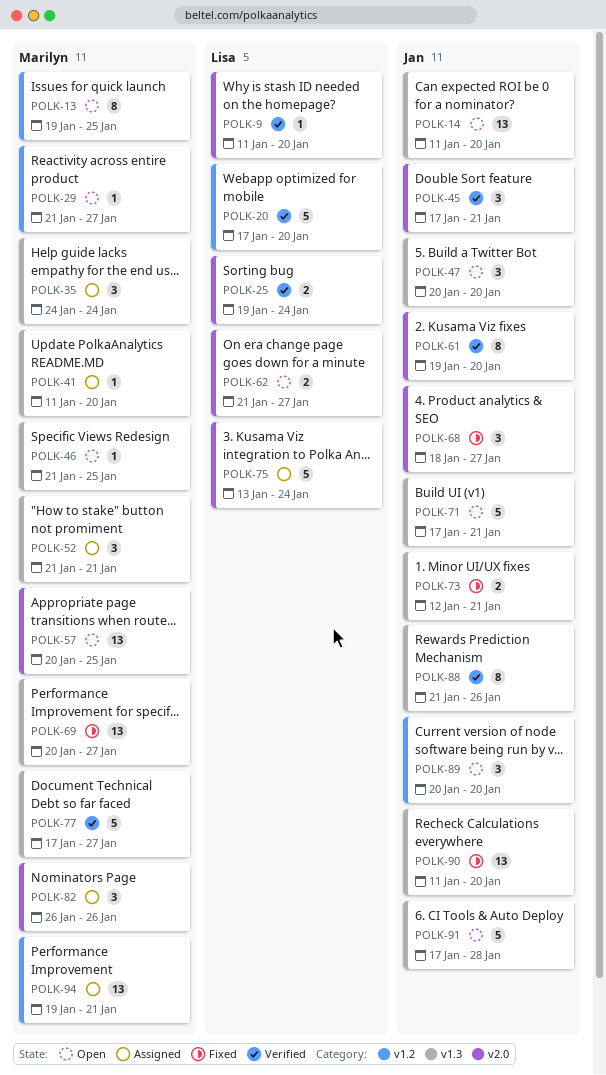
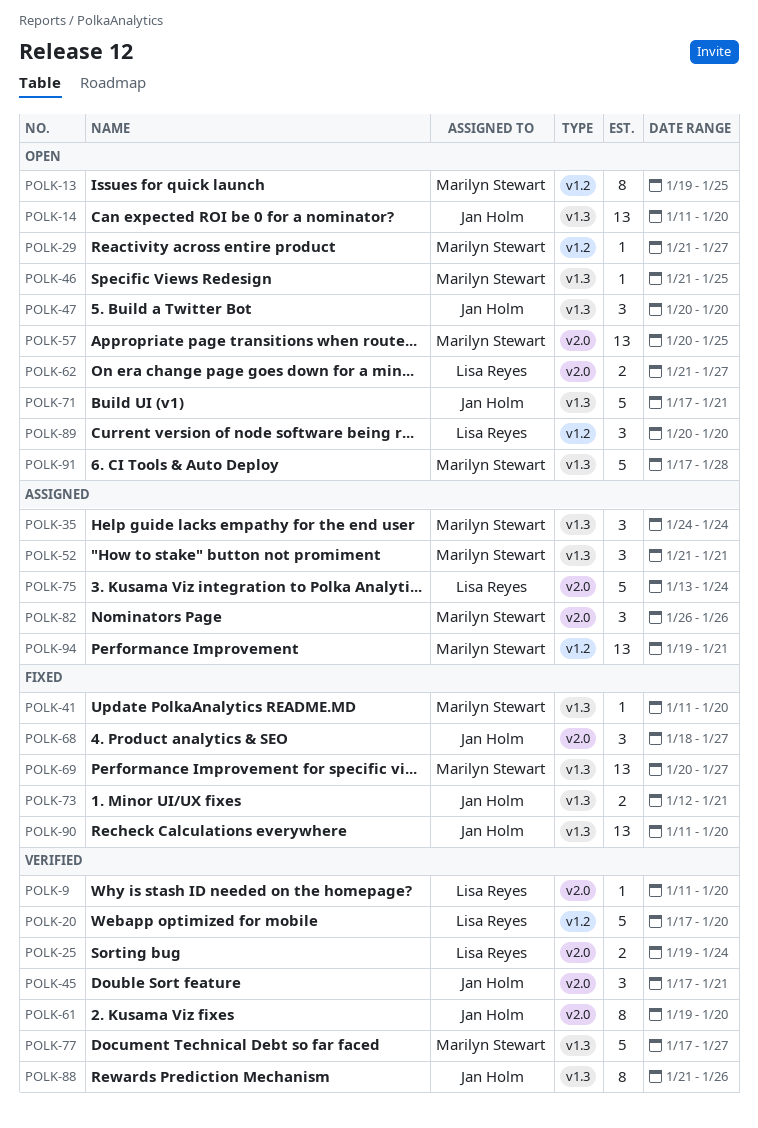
POLK-41, status: Assigned -> Fixed
POLK-89, owner: Jan Holm -> Lisa Reyes
POLK-91, owner: Jan Holm -> Marilyn Stewart

